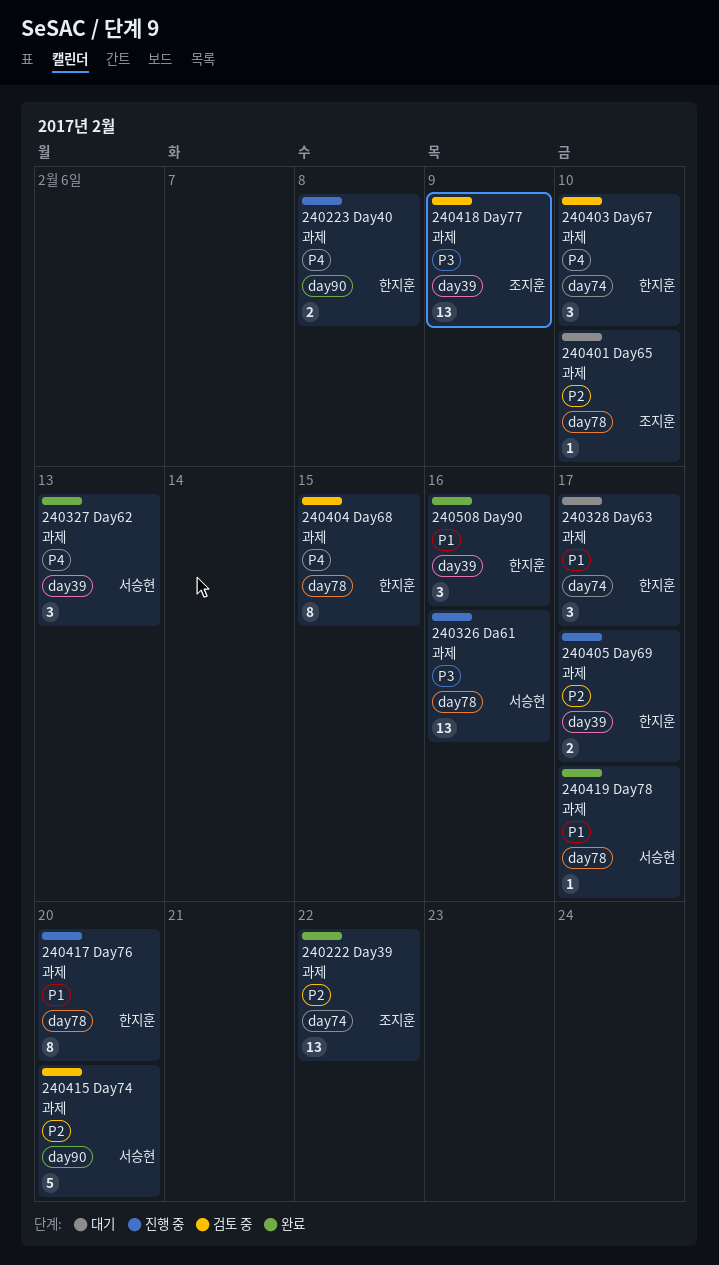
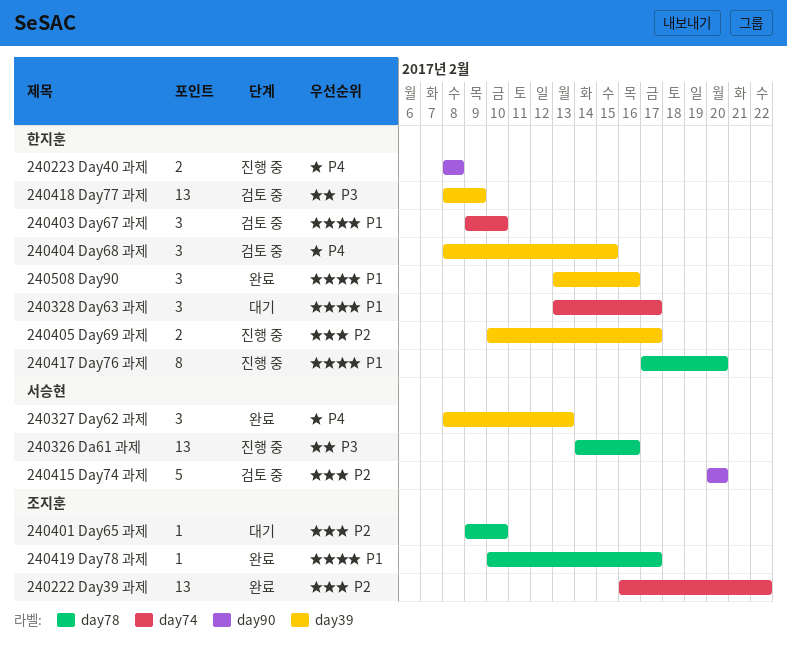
240403 Day67 과제, priority: P4 -> P1
240404 Day68 과제, label: day78 -> day39
240404 Day68 과제, estimate: 8 -> 3
240418 Day77 과제, owner: 조지훈 -> 한지훈
240419 Day78 과제, owner: 서승현 -> 조지훈

